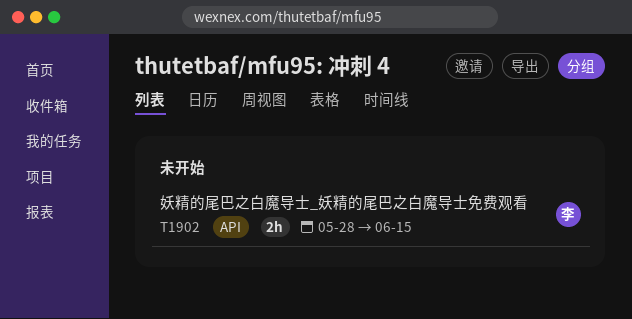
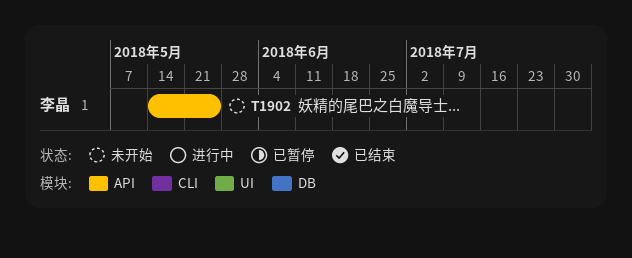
T1902, start: May 28 -> May 14
T1902, due: Jun 15 -> May 25

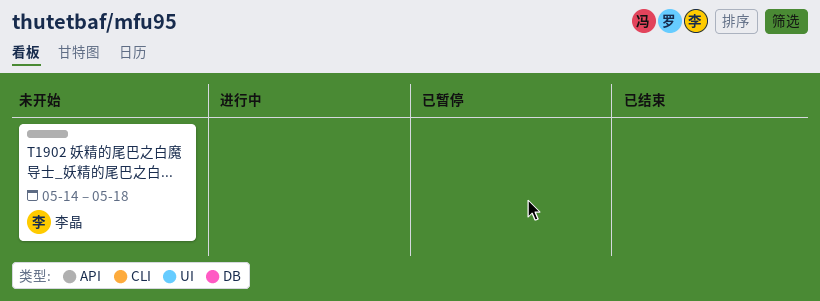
T1902, due: May 25 -> May 18

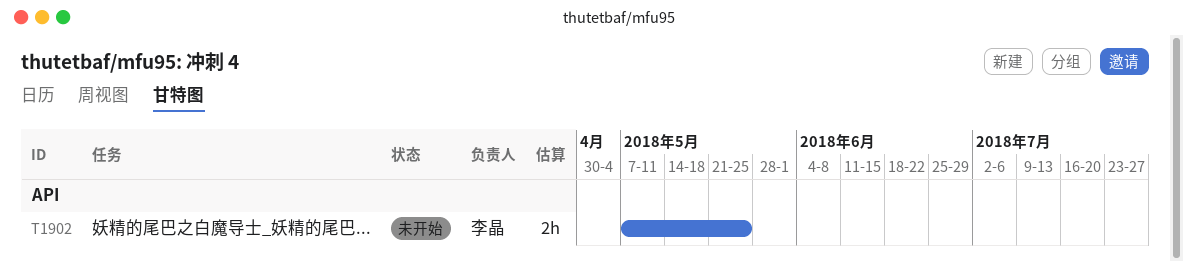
T1902, start: May 14 -> May 7
T1902, due: May 18 -> May 25

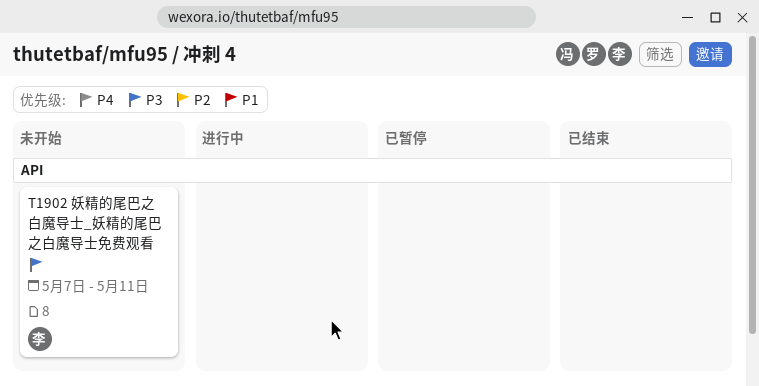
T1902, due: May 25 -> May 11

